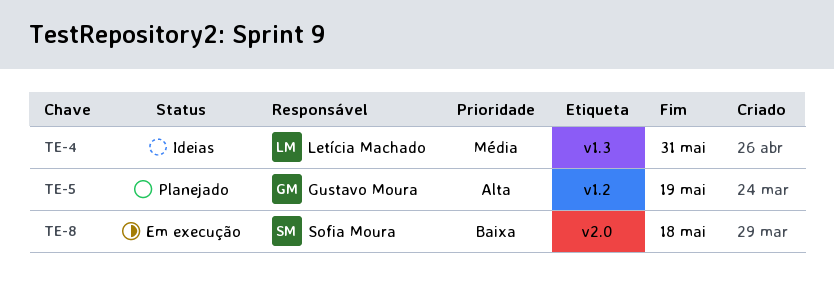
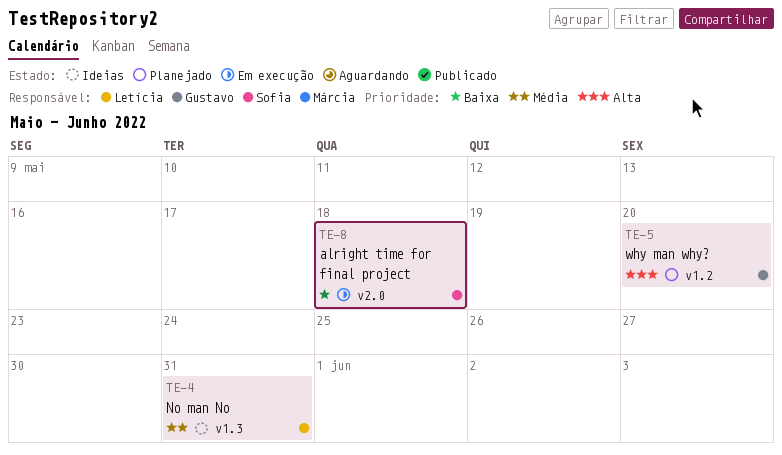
TE-5, due: May 19 -> May 20

